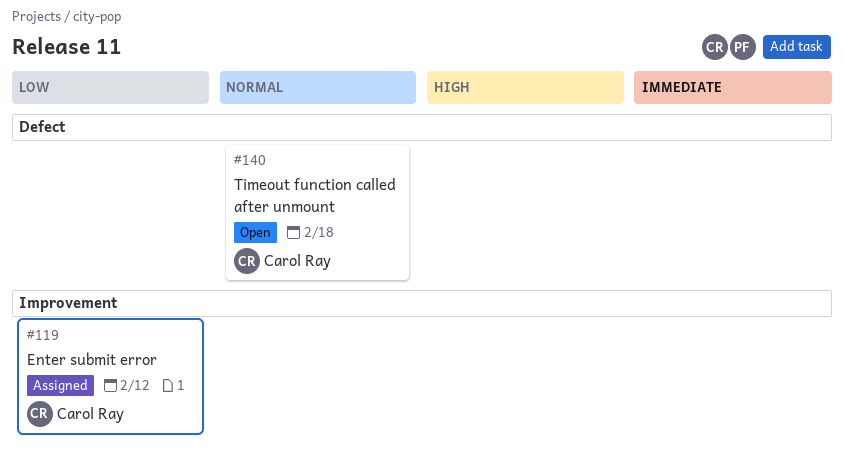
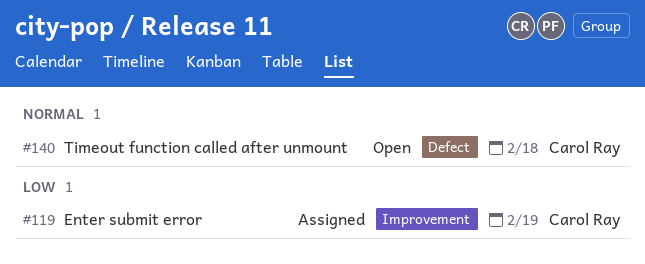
#119, due: Feb 12 -> Feb 19

